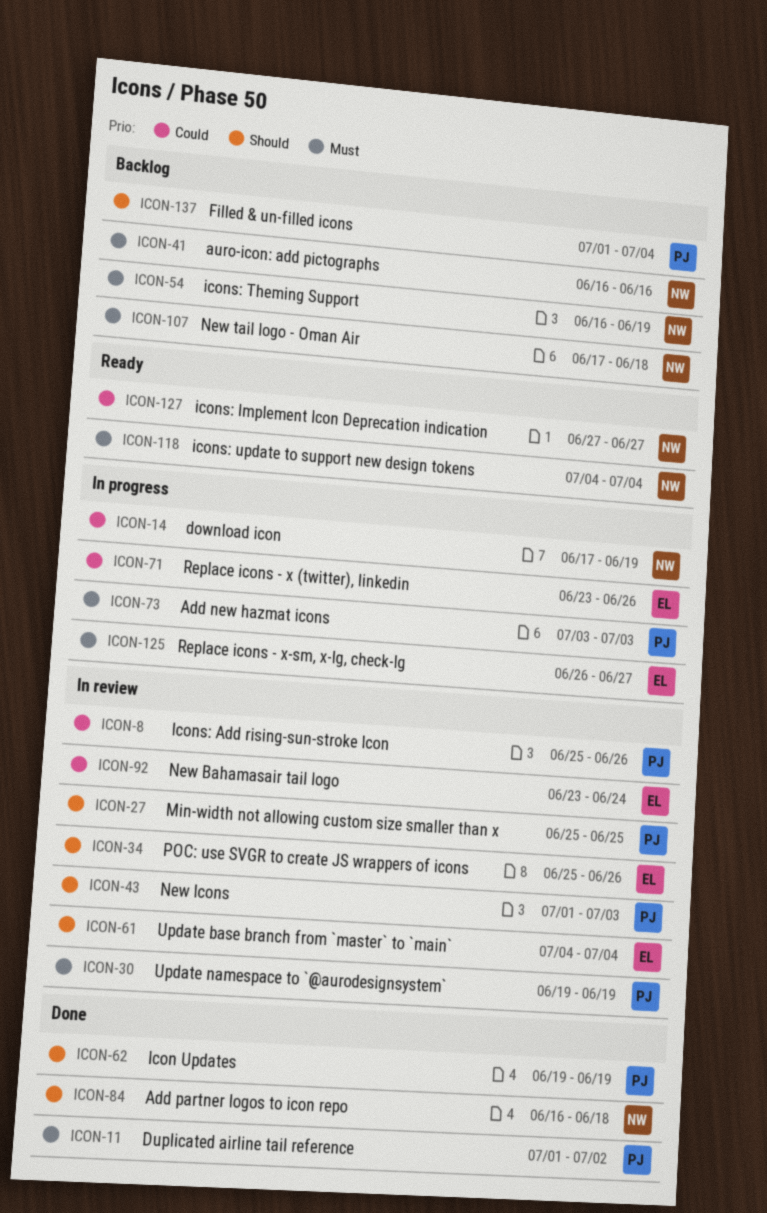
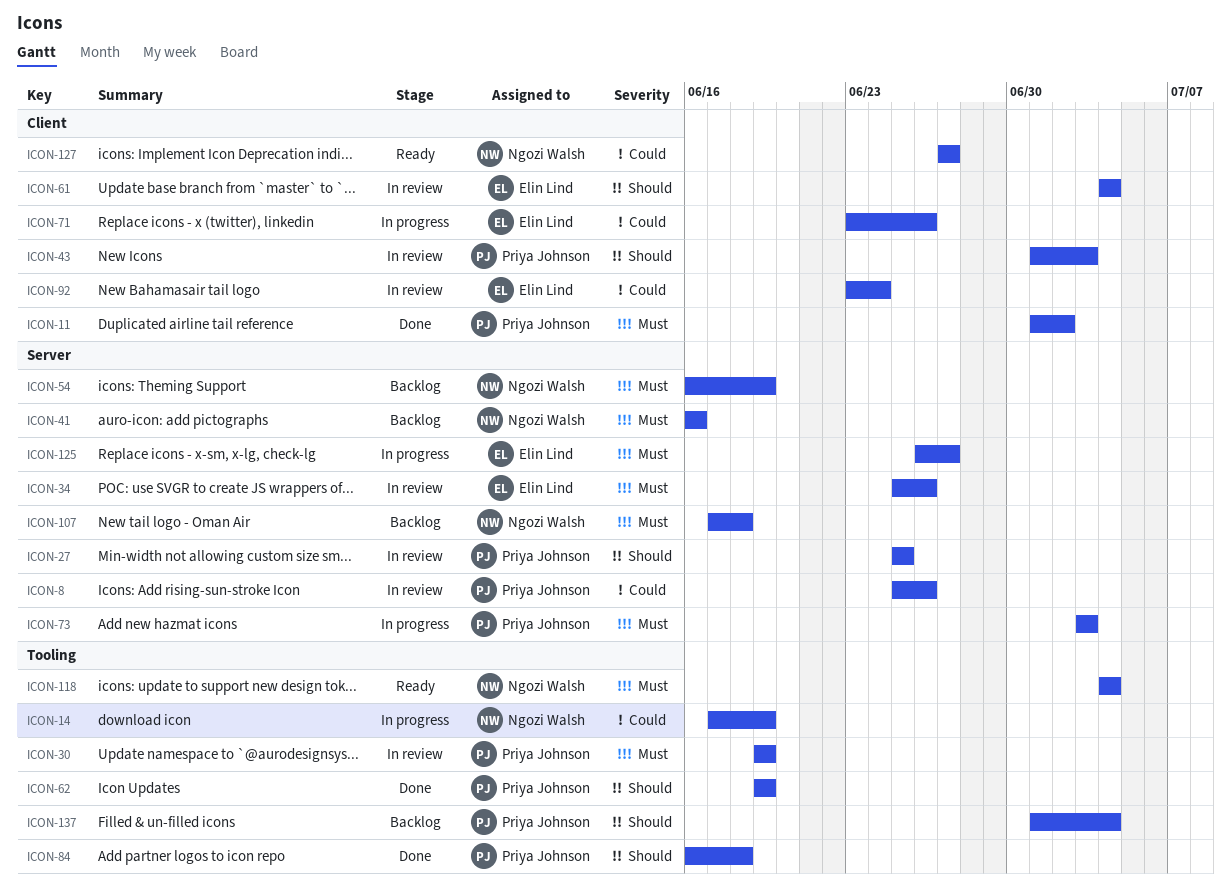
ICON-34, priority: Should -> Must
ICON-84, owner: Ngozi Walsh -> Priya Johnson

